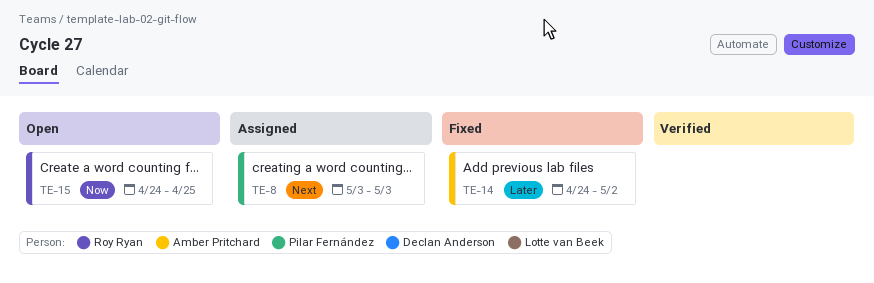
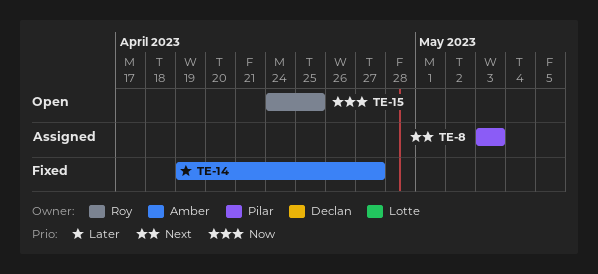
TE-14, start: Apr 24 -> Apr 19
TE-14, due: May 2 -> Apr 27

